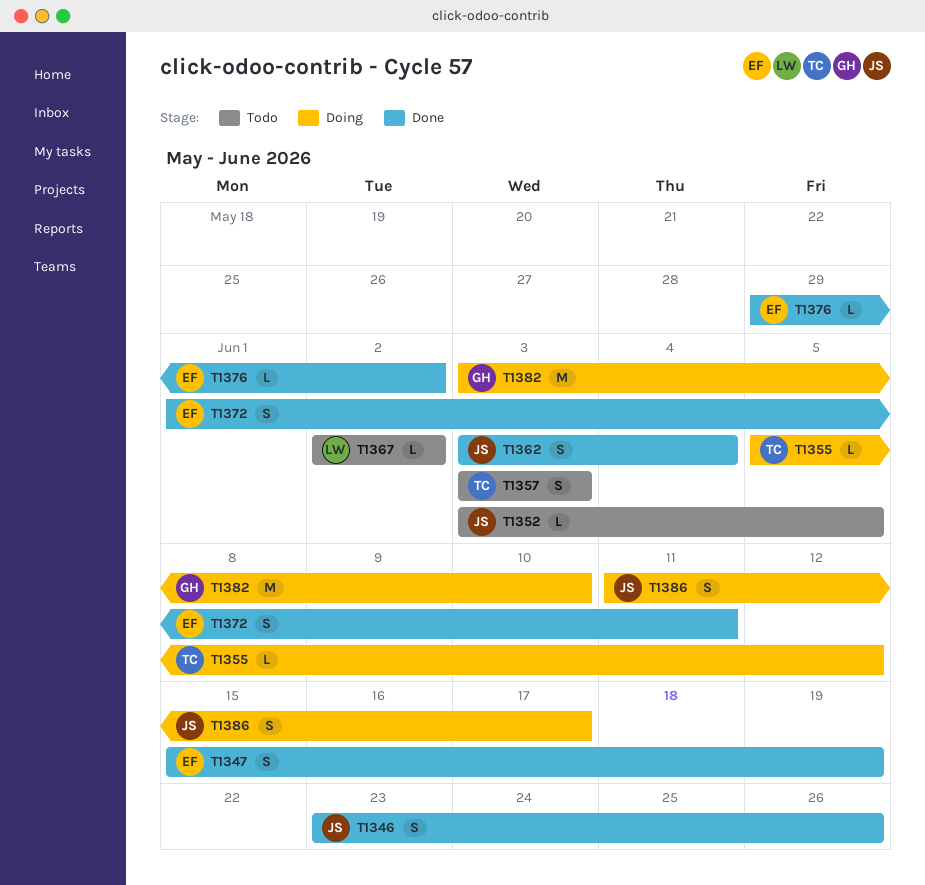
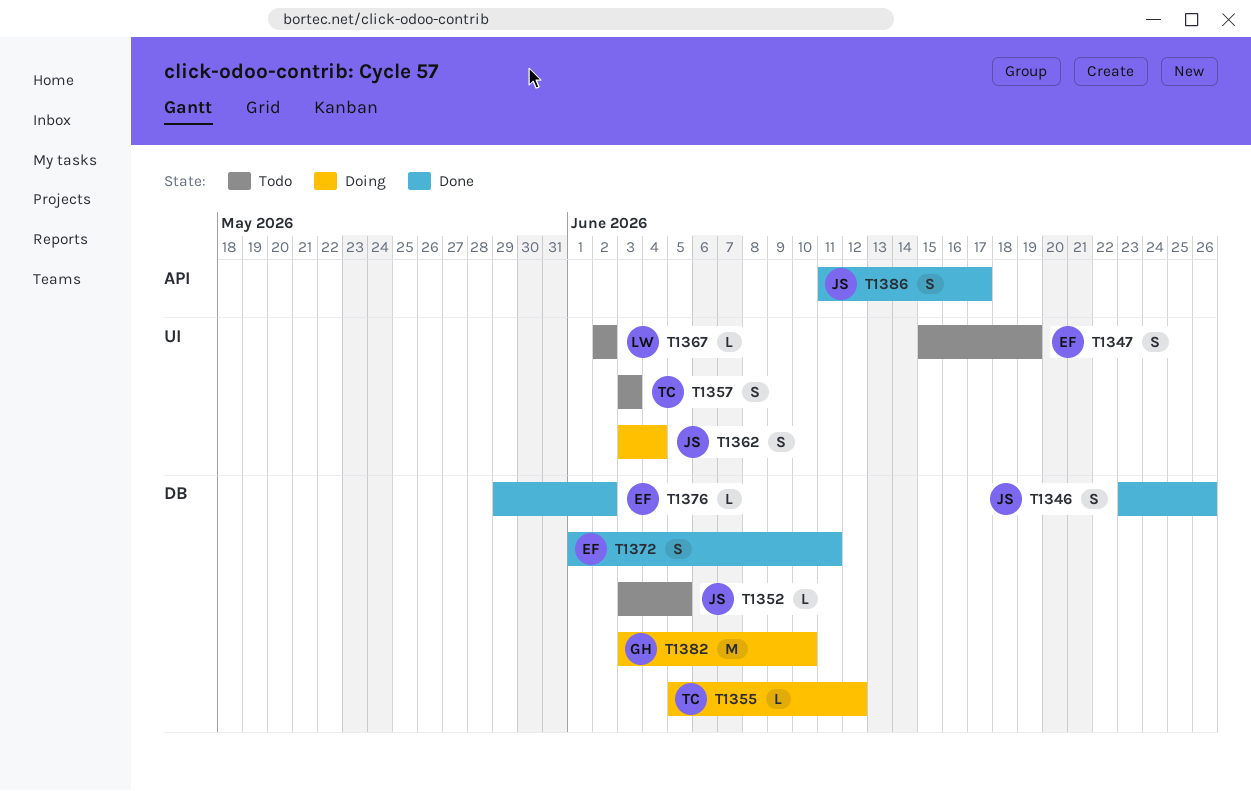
T1347, status: Done -> Todo
T1362, status: Done -> Doing
T1386, status: Doing -> Done

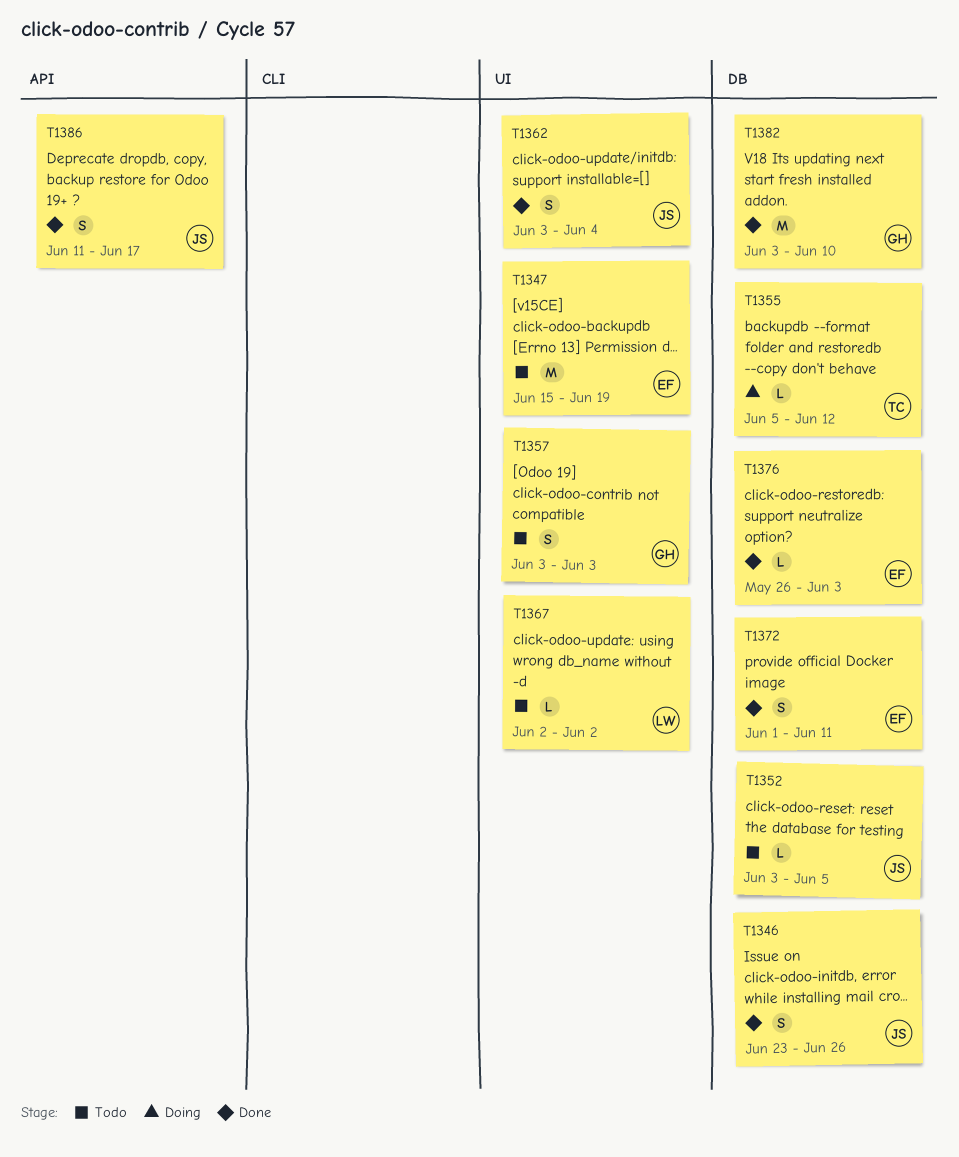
T1347, estimate: S -> M
T1357, owner: TC -> GH
T1362, status: Doing -> Done
T1376, start: May 29 -> May 26
T1376, due: Jun 2 -> Jun 3
T1382, status: Doing -> Done

